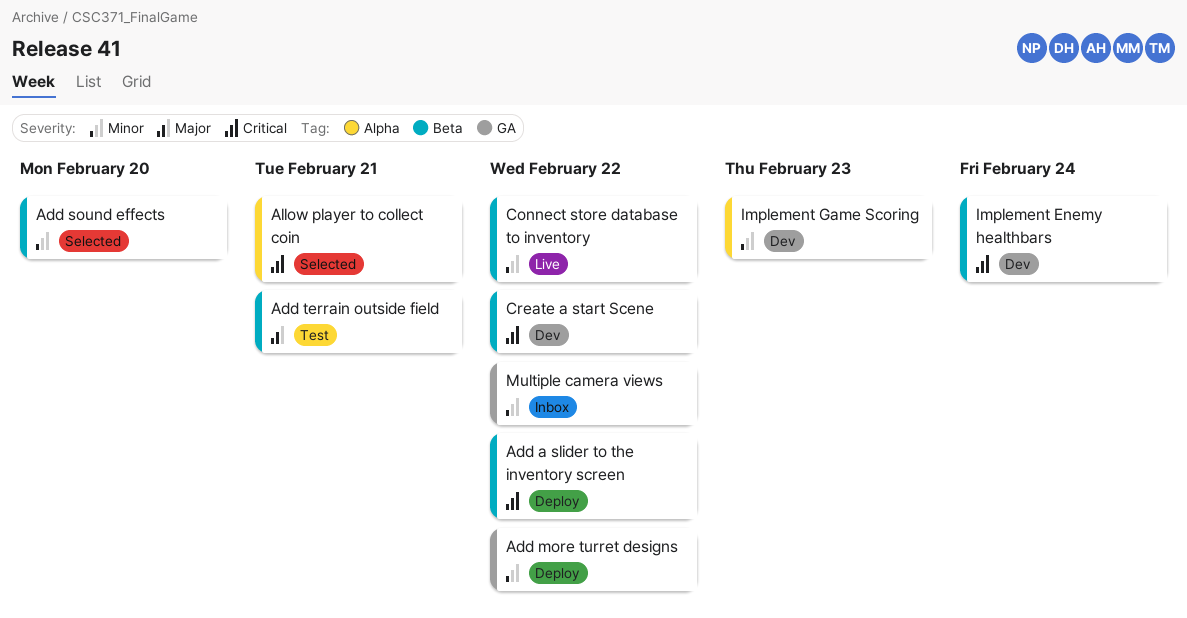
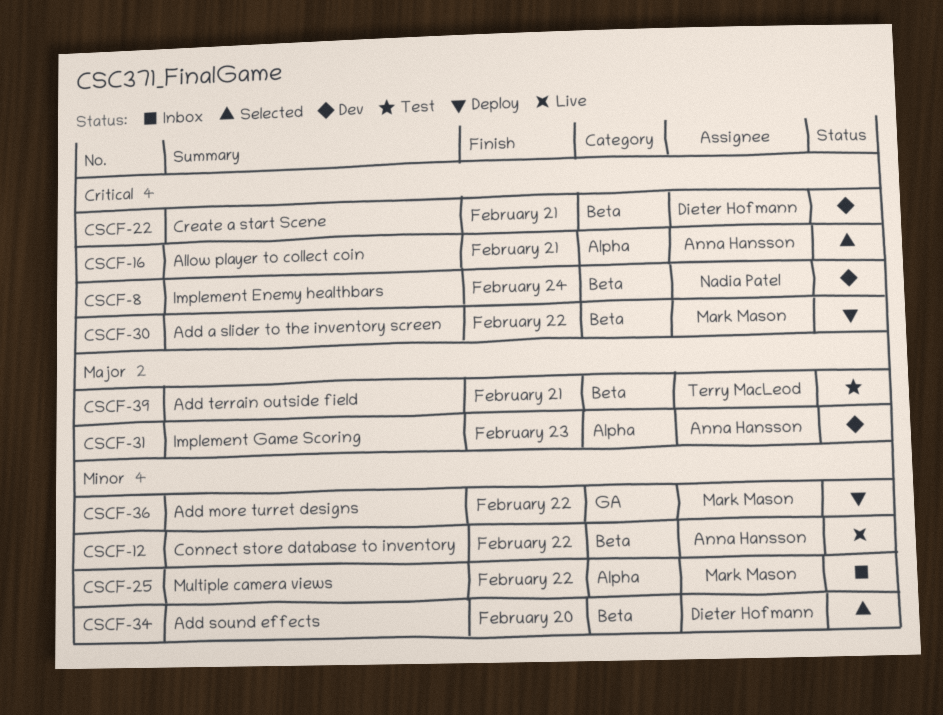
Create a start Scene, due: Feb 22 -> Feb 21
Implement Game Scoring, priority: Minor -> Major
Multiple camera views, label: GA -> Alpha

